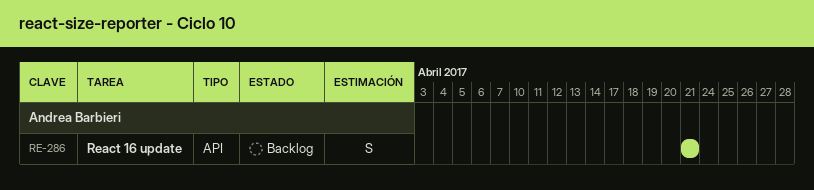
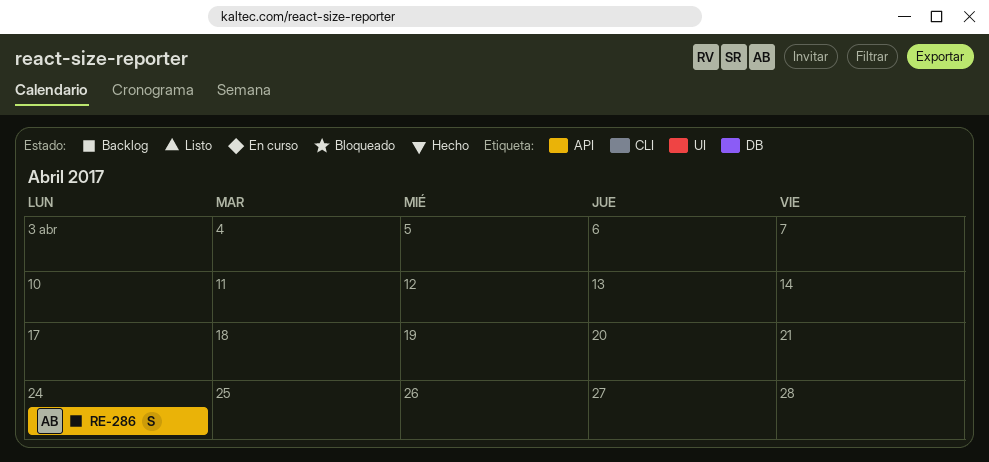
RE-286, start: Apr 21 -> Apr 24
RE-286, due: Apr 21 -> Apr 24

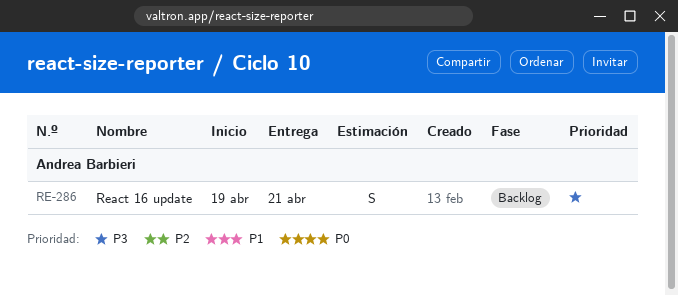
RE-286, start: Apr 24 -> Apr 19
RE-286, due: Apr 24 -> Apr 21

